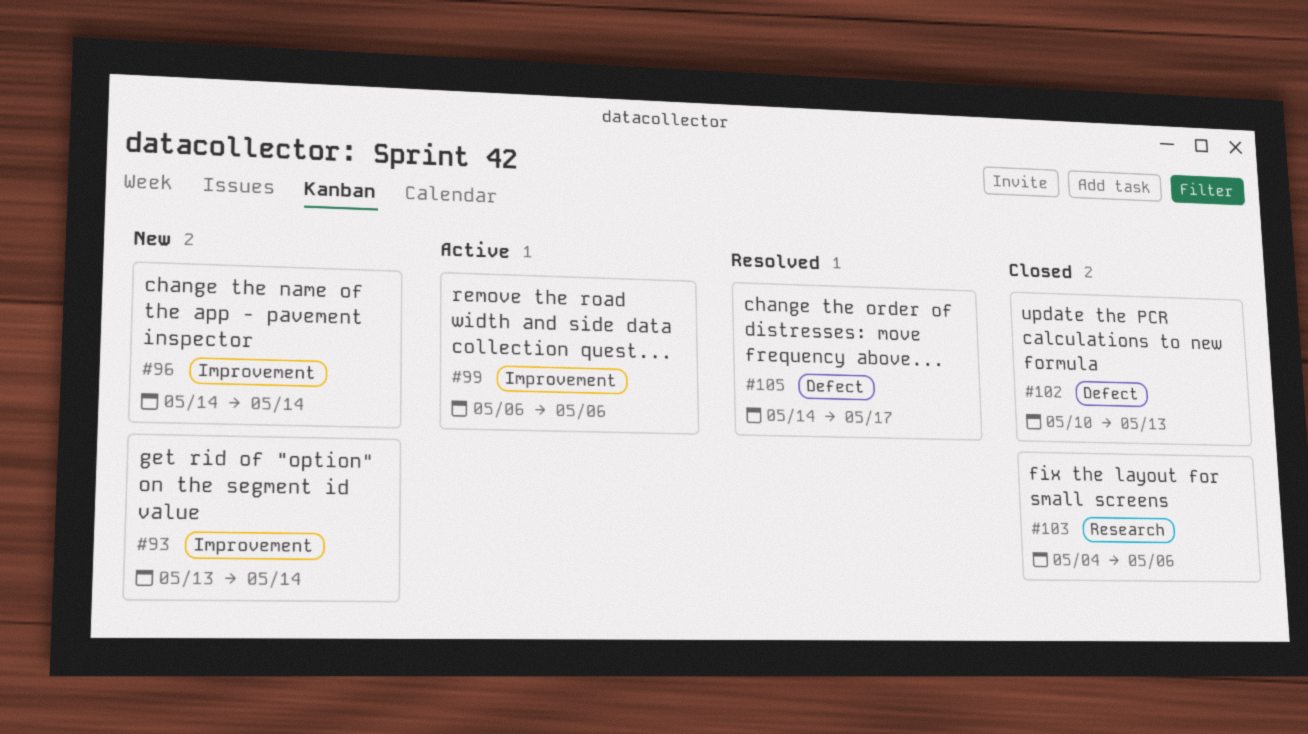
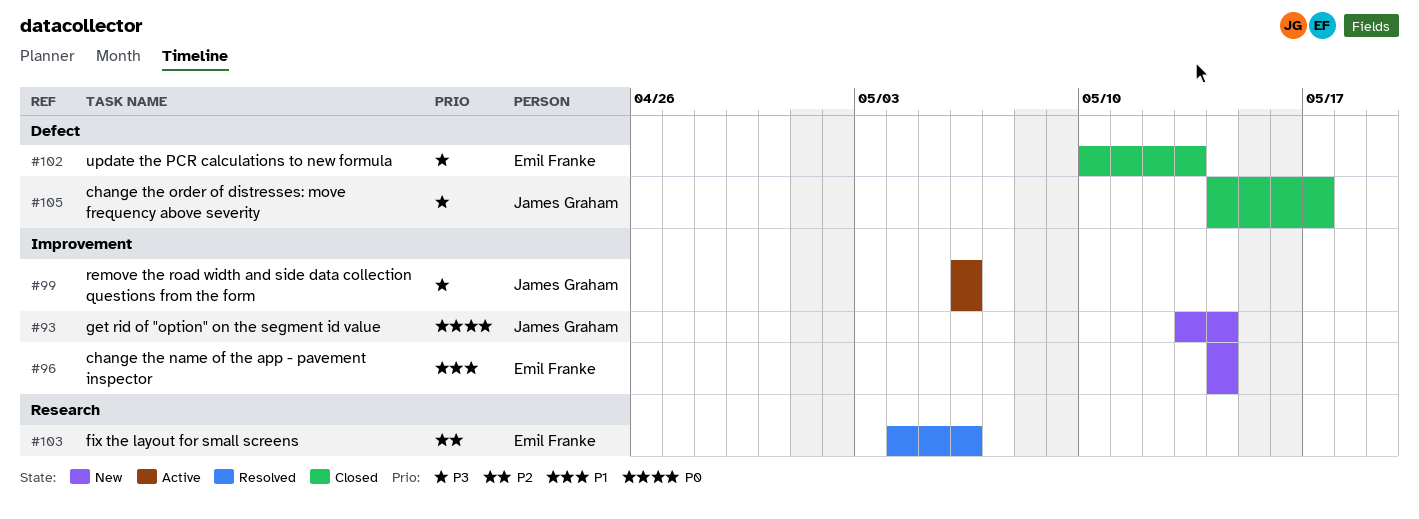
#103, status: Closed -> Resolved
#105, status: Resolved -> Closed

